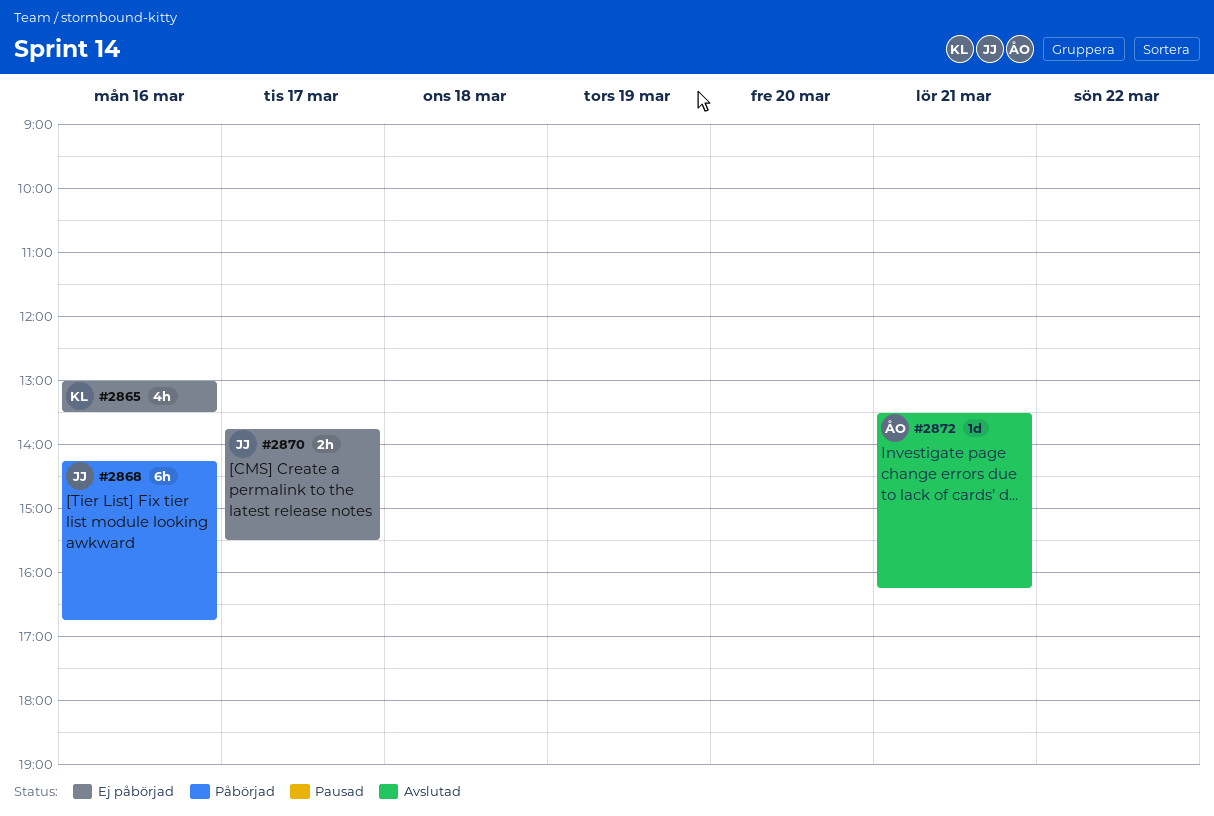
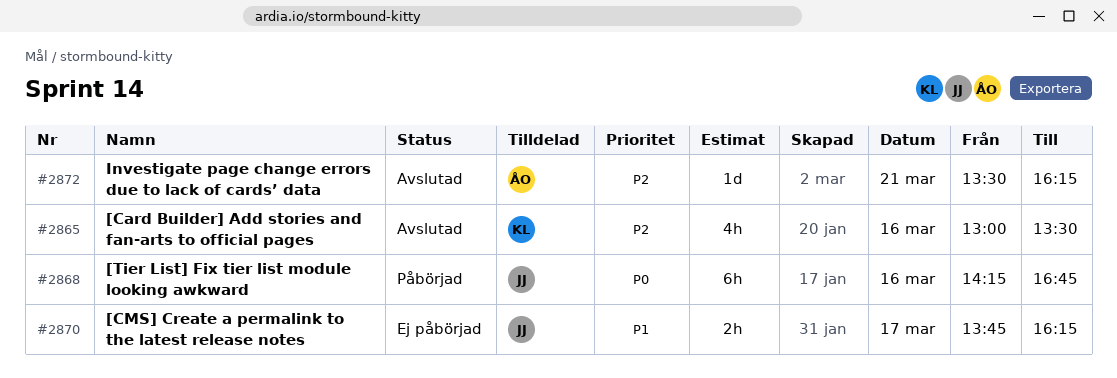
#2865, status: Ej påbörjad -> Avslutad
#2870, ends: 15:30 -> 16:15

